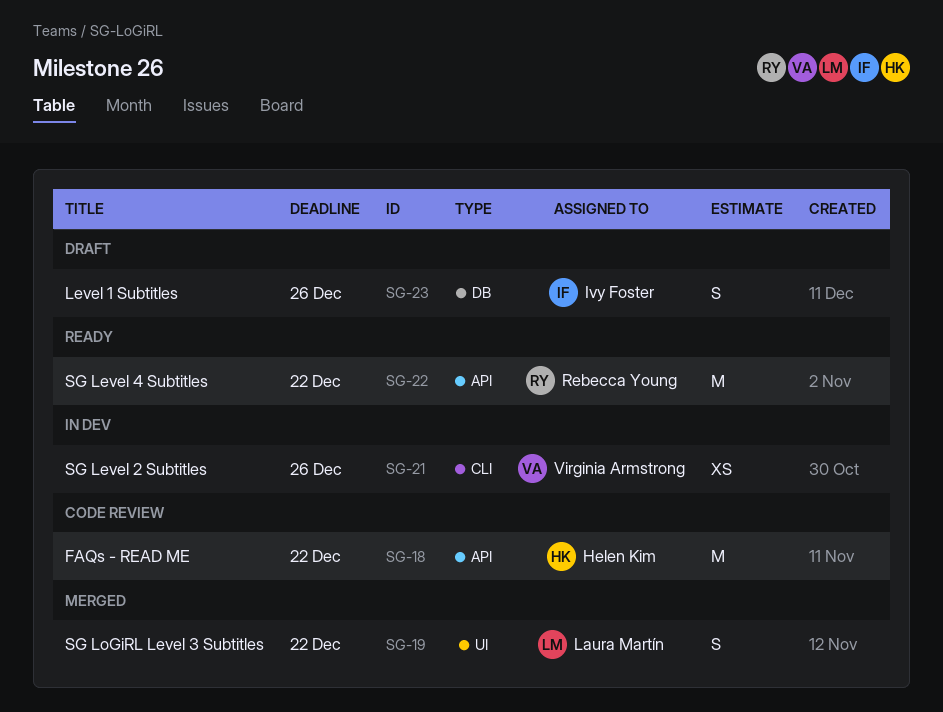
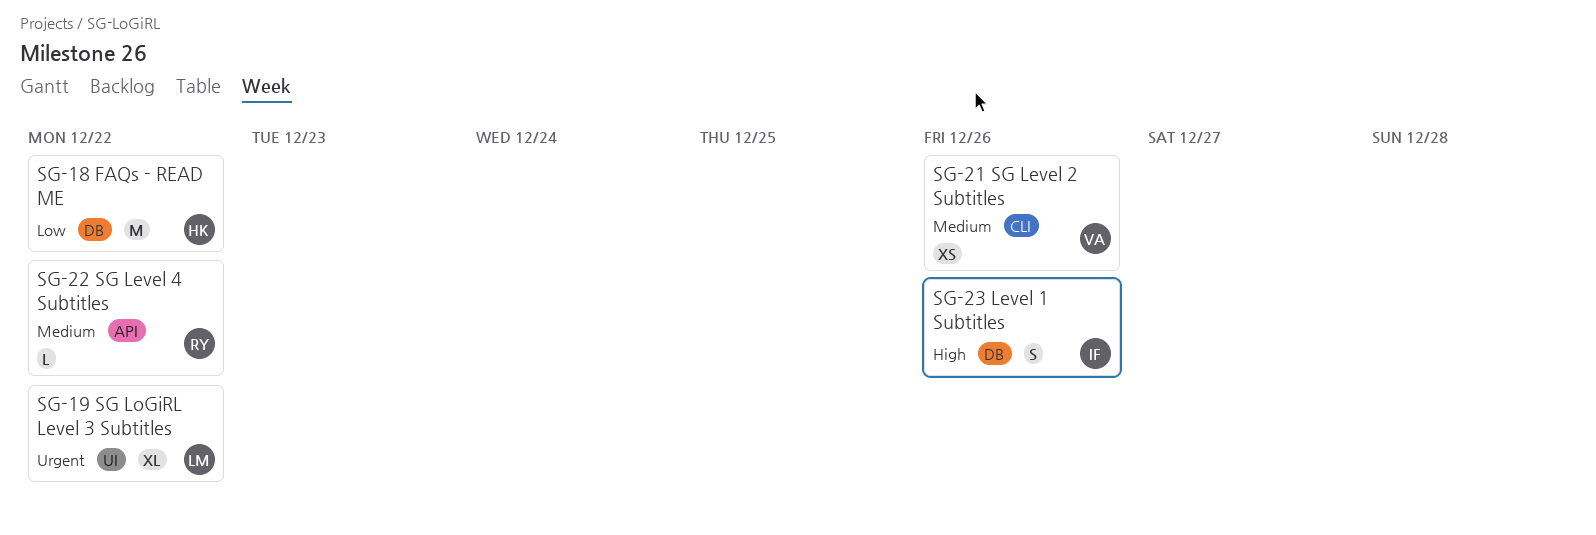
SG-18, label: API -> DB
SG-19, estimate: S -> XL
SG-22, estimate: M -> L

